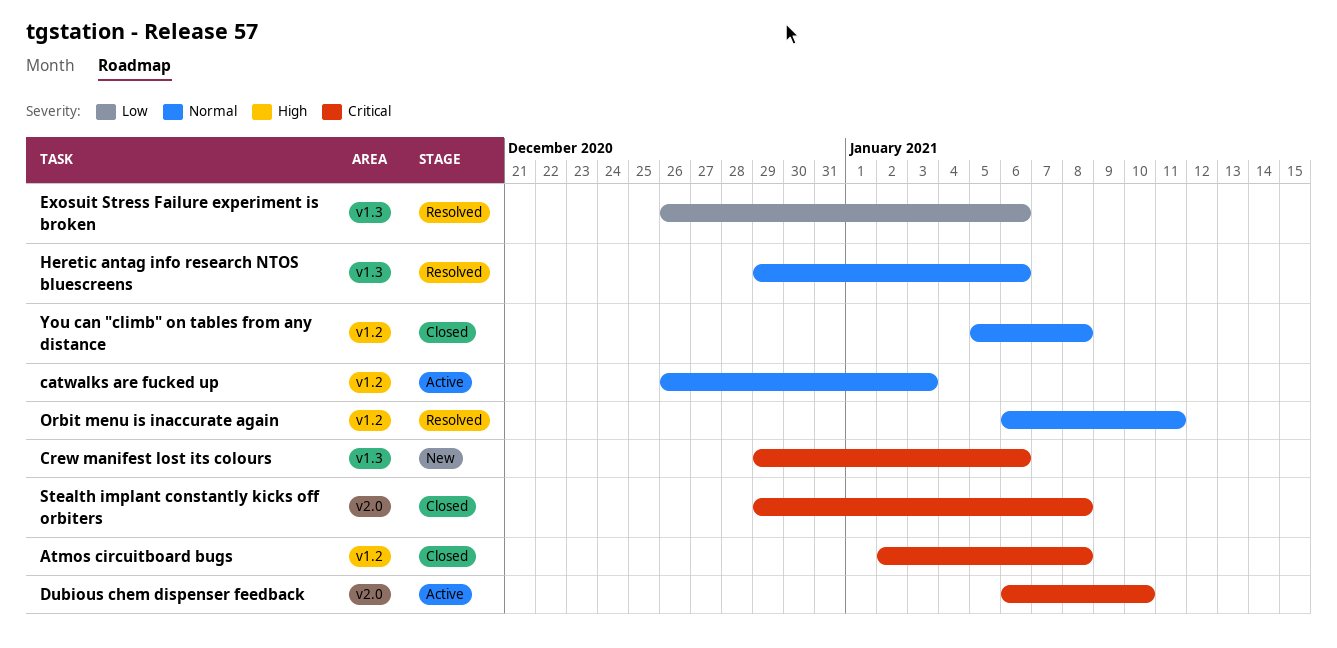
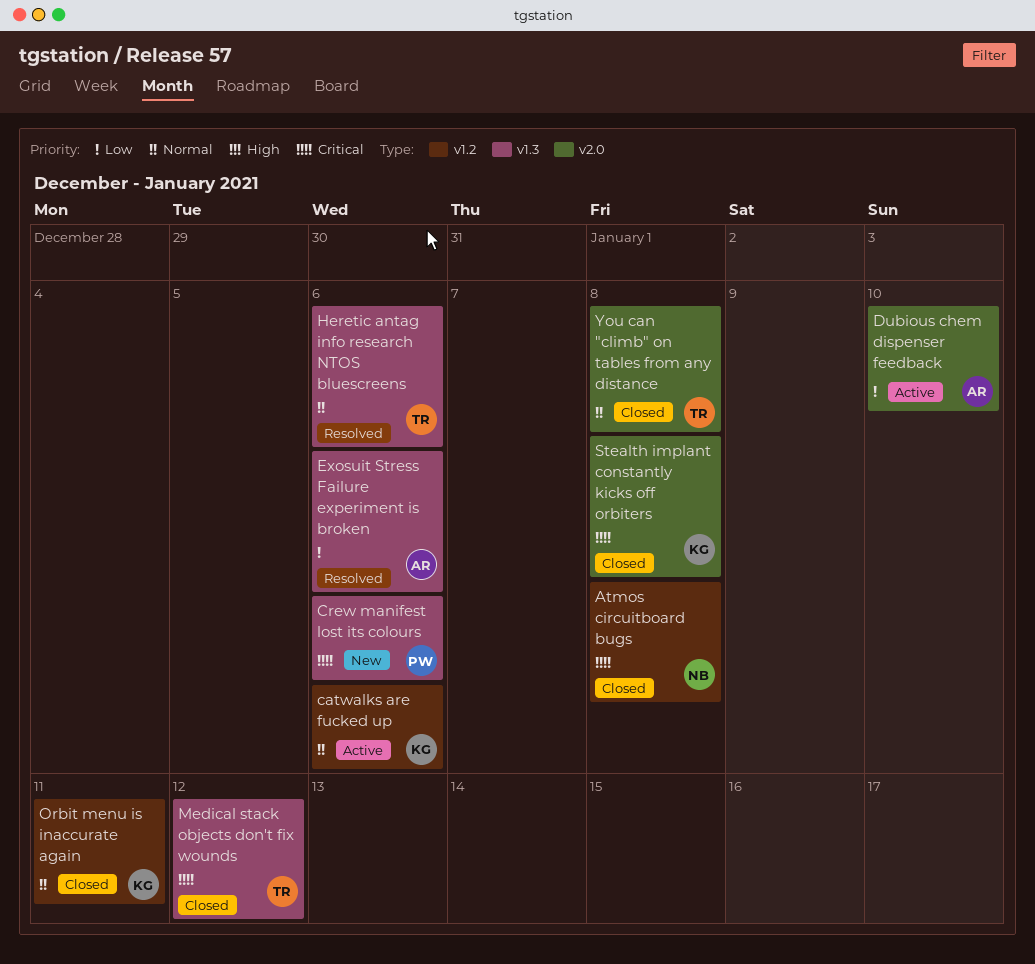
catwalks are fucked up, due: Jan 3 -> Jan 6
Dubious chem dispenser feedback, priority: Critical -> Low
Medical stack objects don't fix wounds: none -> present
Orbit menu is inaccurate again, status: Resolved -> Closed
You can "climb" on tables from any distance, label: v1.2 -> v2.0

